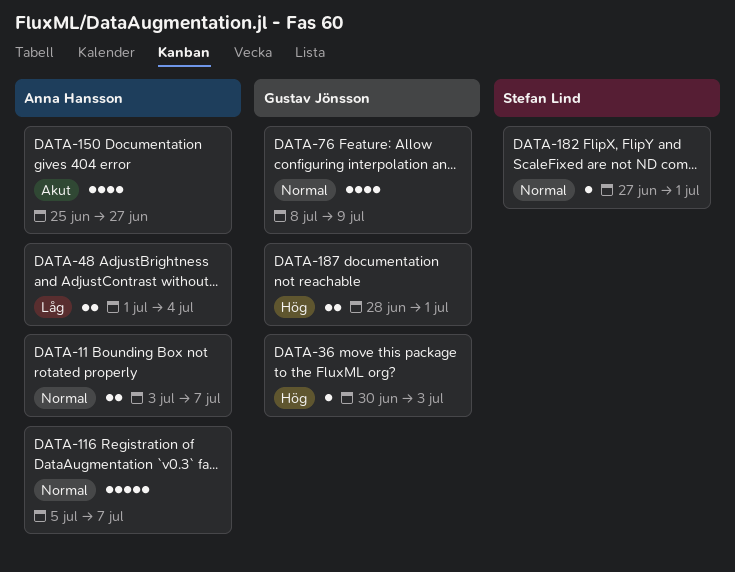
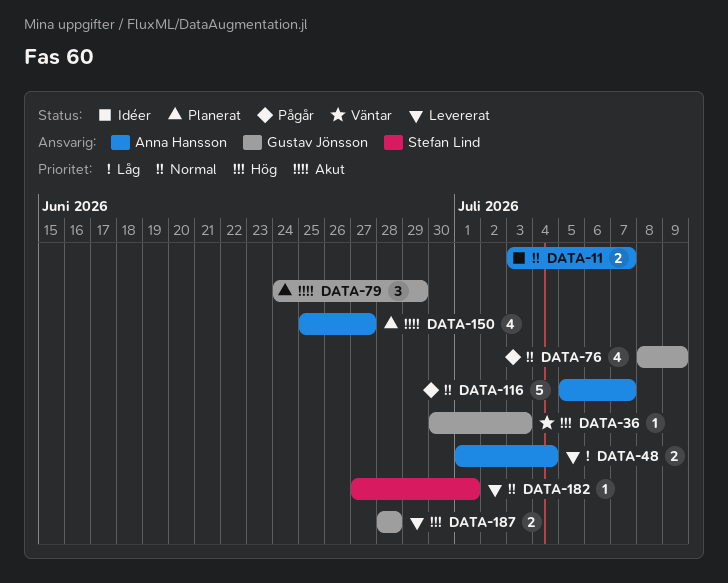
DATA-79: none -> present
DATA-187, due: Jul 1 -> Jun 28

